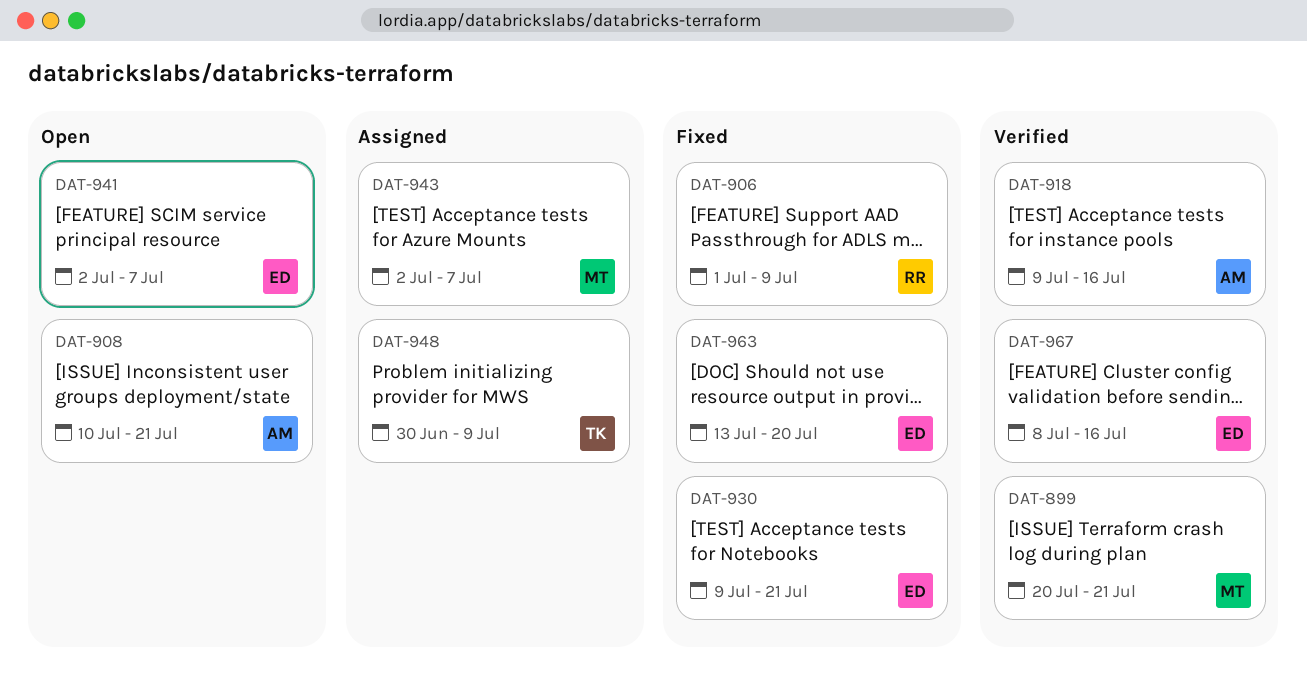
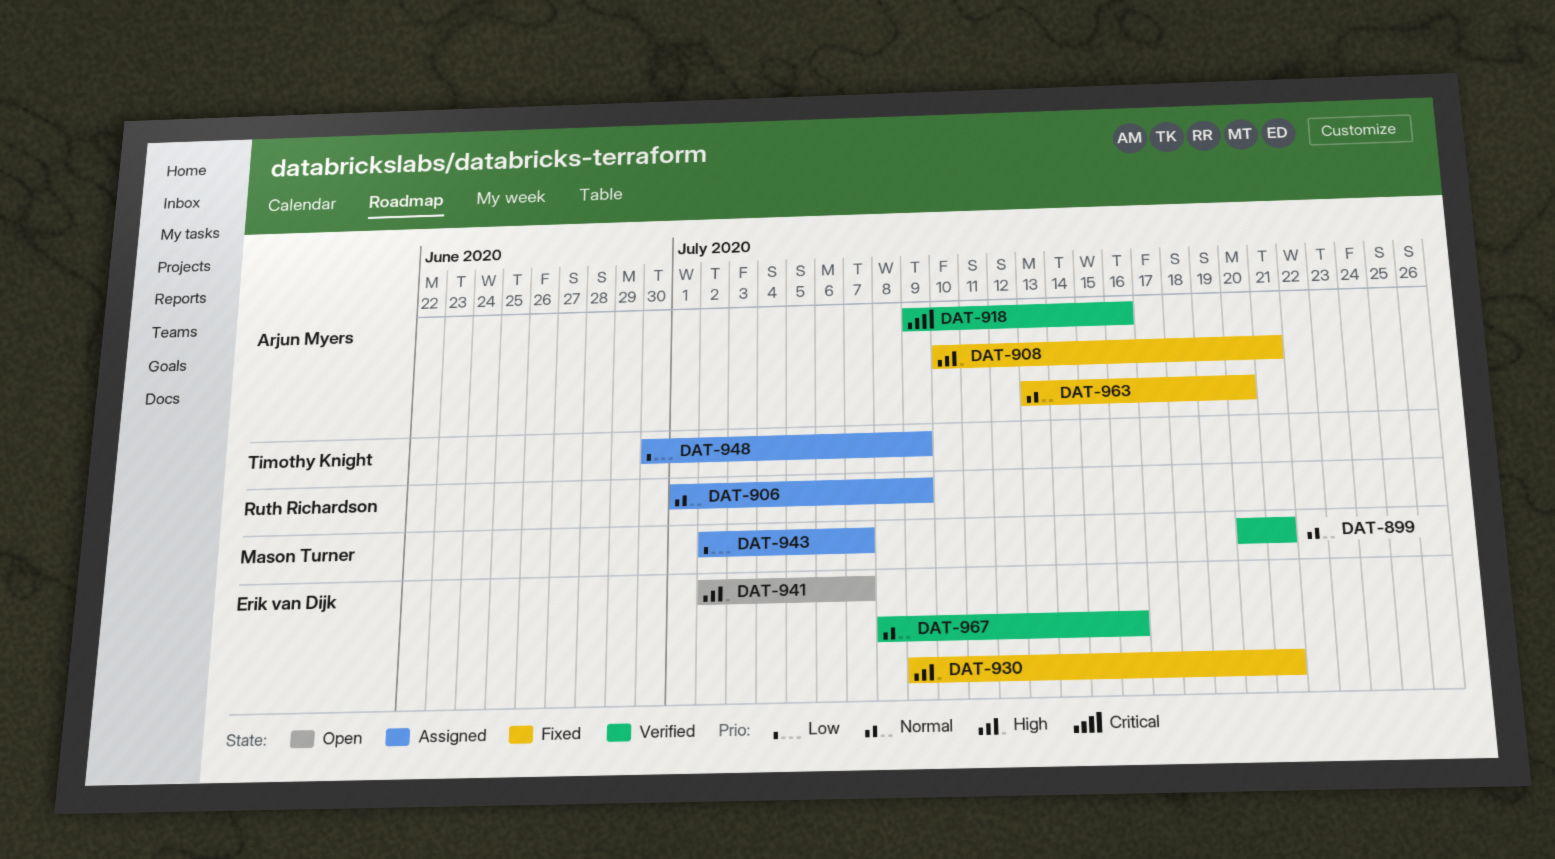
DAT-906, status: Fixed -> Assigned
DAT-908, status: Open -> Fixed
DAT-963, owner: Erik van Dijk -> Arjun Myers

